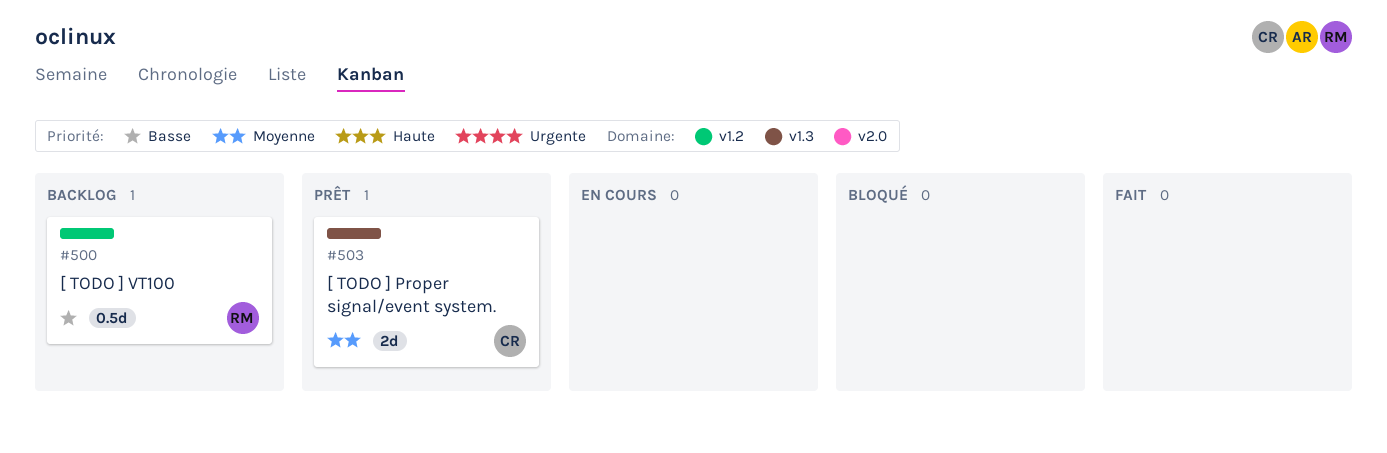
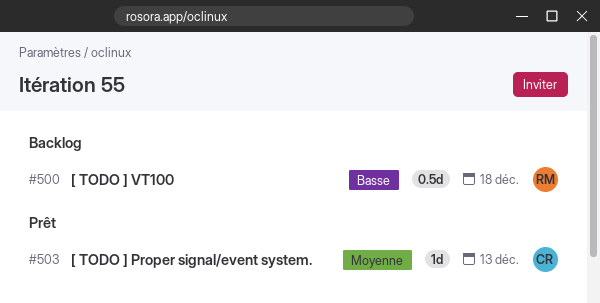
#503, estimate: 2d -> 1d

